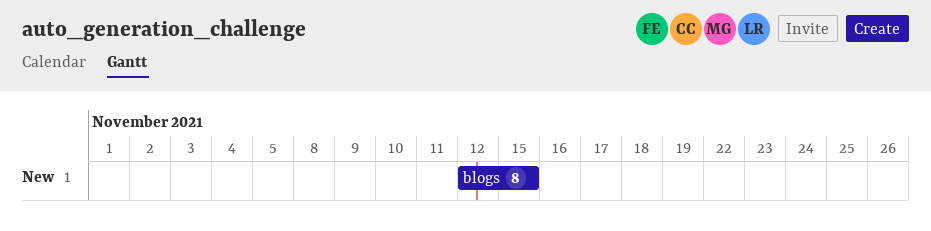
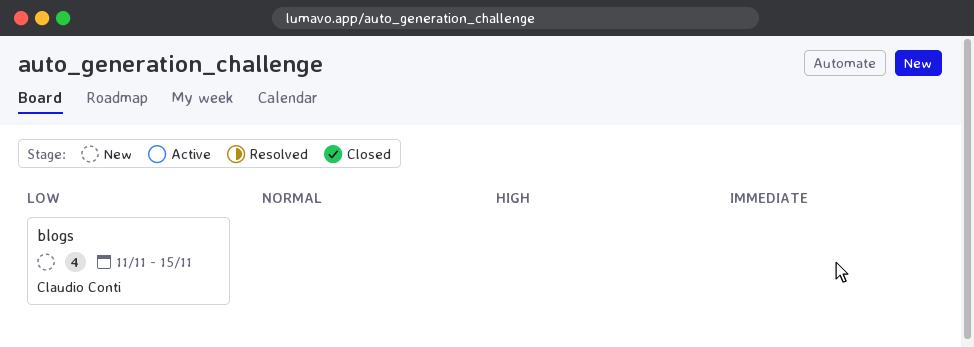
blogs, estimate: 8 -> 4
blogs, start: Nov 12 -> Nov 11

